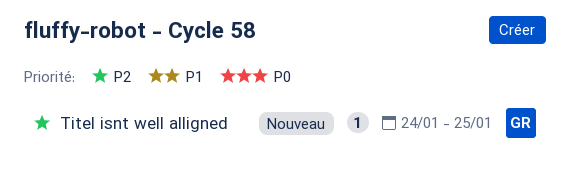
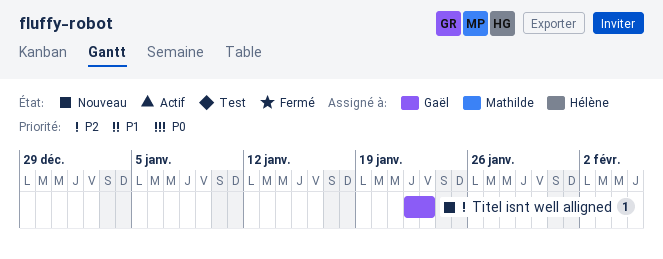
Titel isnt well alligned, start: Jan 24 -> Jan 22
Titel isnt well alligned, due: Jan 25 -> Jan 23

